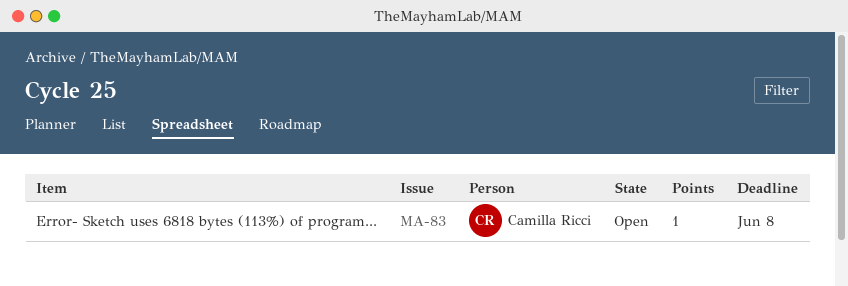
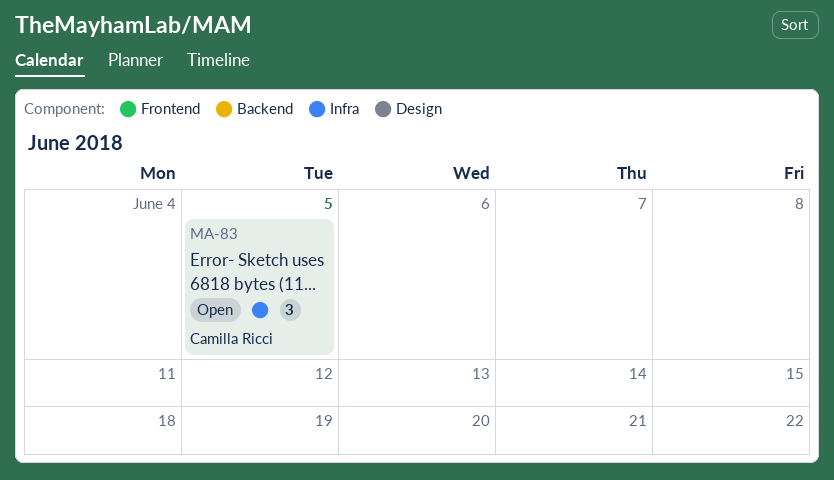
MA-83, estimate: 1 -> 3
MA-83, due: Jun 8 -> Jun 5

